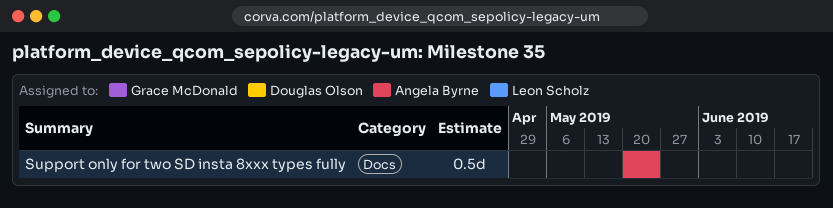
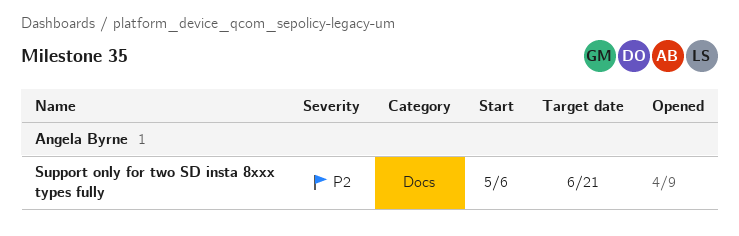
Support only for two SD insta 8xxx types fully, start: May 20 -> May 6
Support only for two SD insta 8xxx types fully, due: May 24 -> Jun 21

